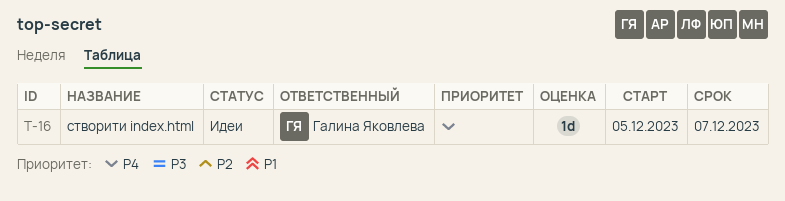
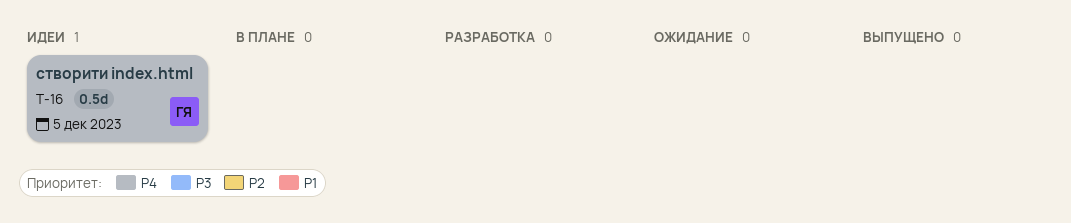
T-16, estimate: 1d -> 0.5d
T-16, due: Dec 7 -> Dec 5

